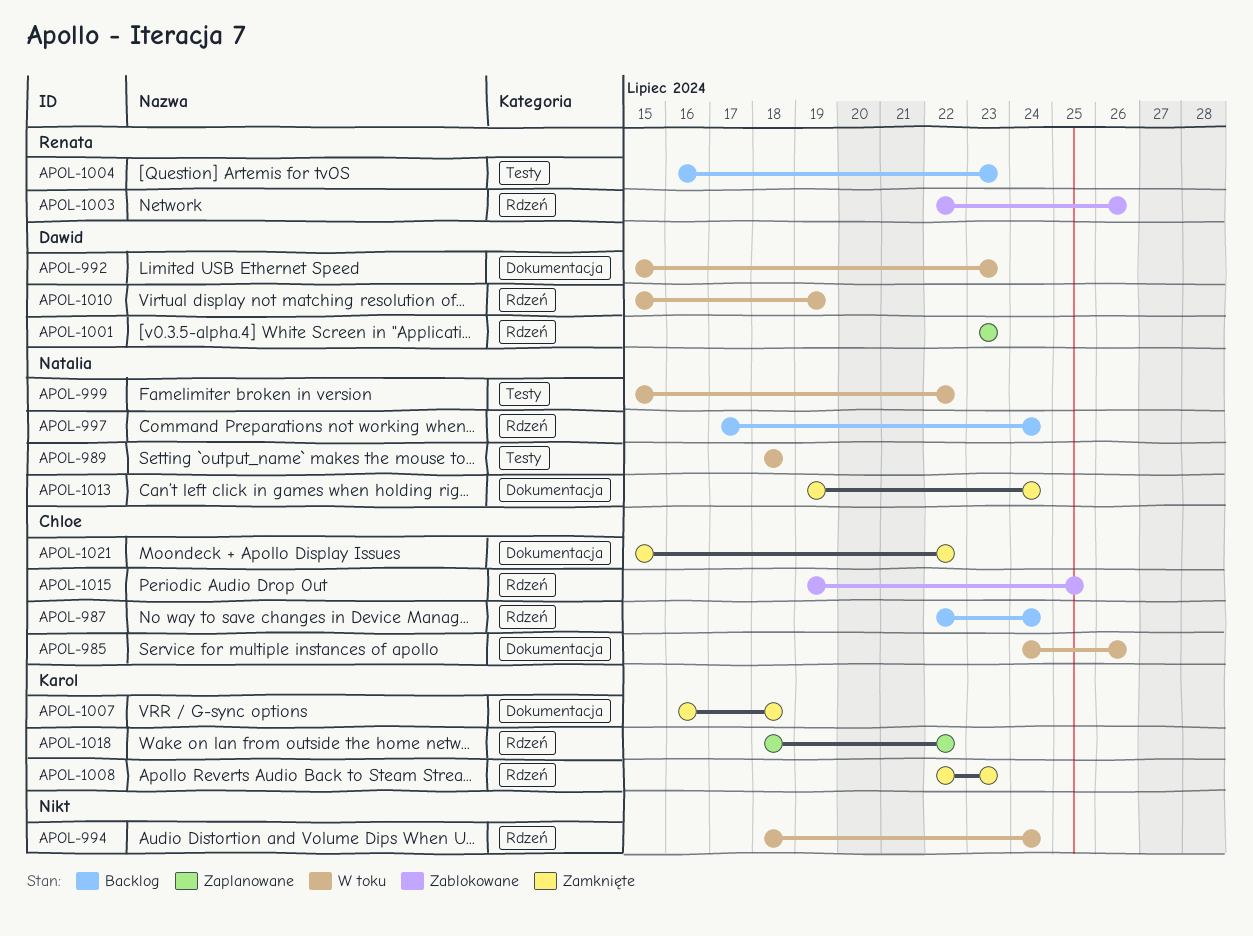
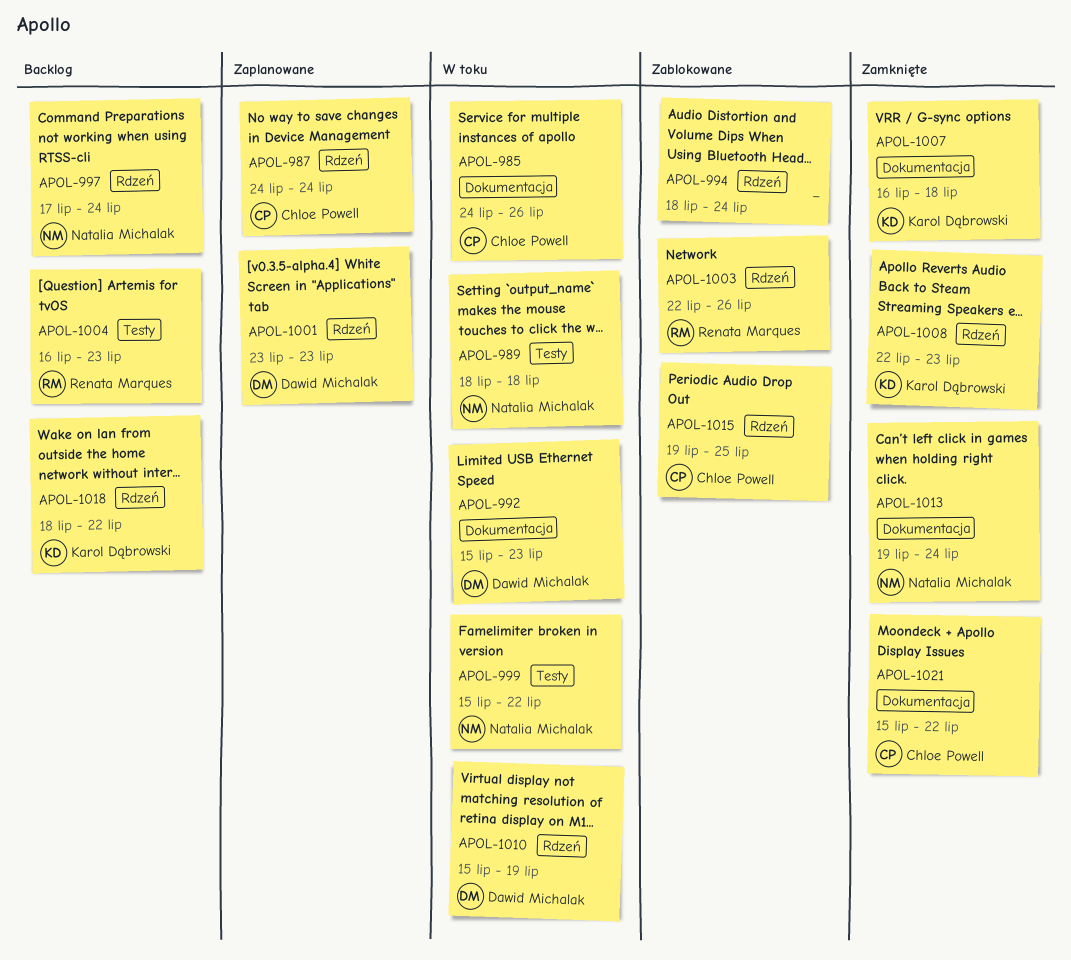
APOL-987, status: Backlog -> Zaplanowane
APOL-987, start: Jul 22 -> Jul 24
APOL-994, status: W toku -> Zablokowane
APOL-1018, status: Zaplanowane -> Backlog

